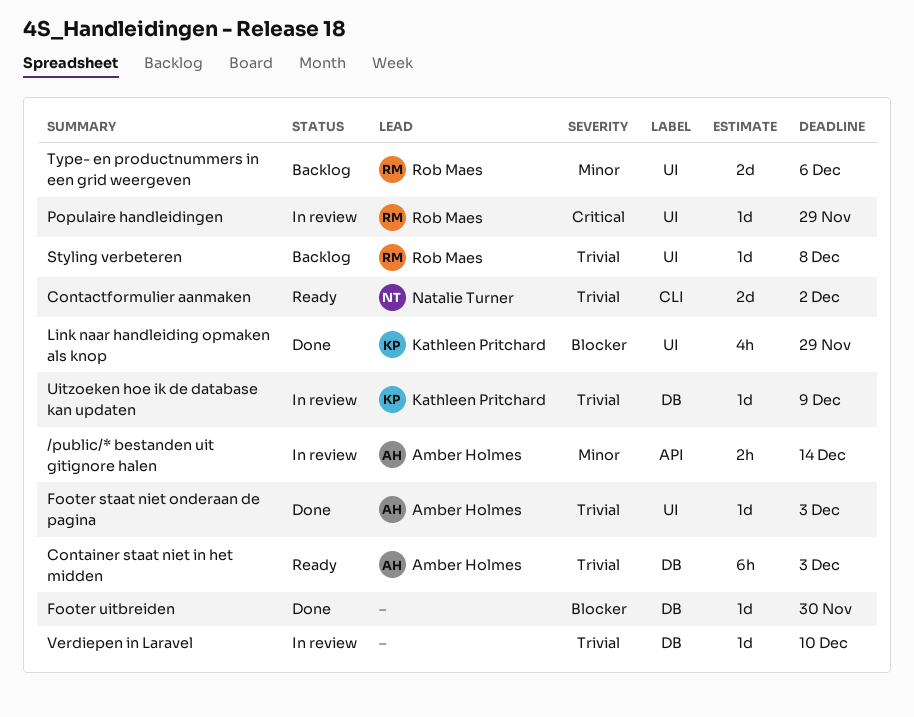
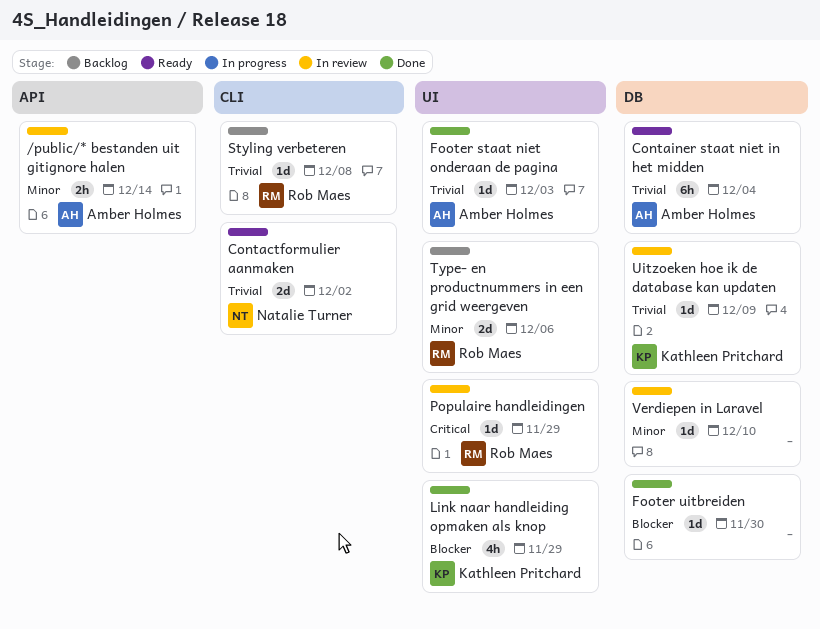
Container staat niet in het midden, due: Dec 3 -> Dec 4
Styling verbeteren, label: UI -> CLI
Verdiepen in Laravel, priority: Trivial -> Minor

